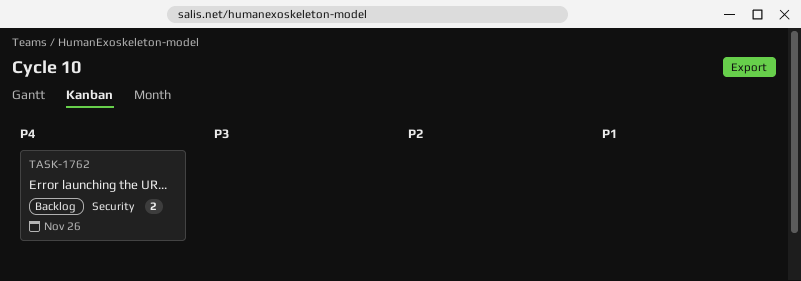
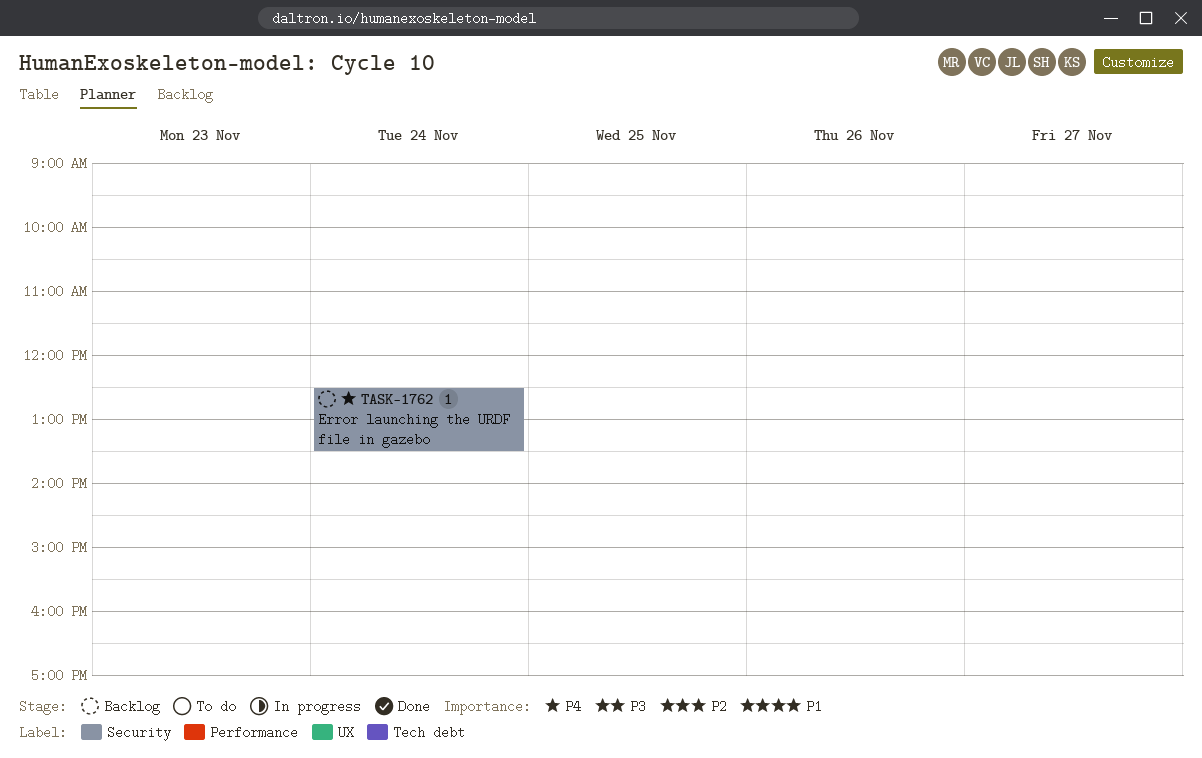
TASK-1762, estimate: 2 -> 1
TASK-1762, day: Nov 26 -> Nov 24

